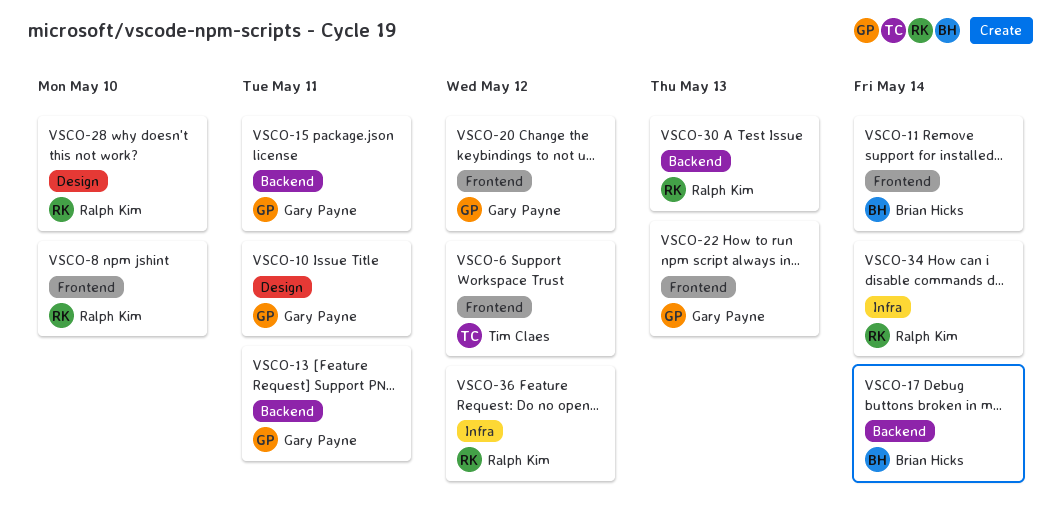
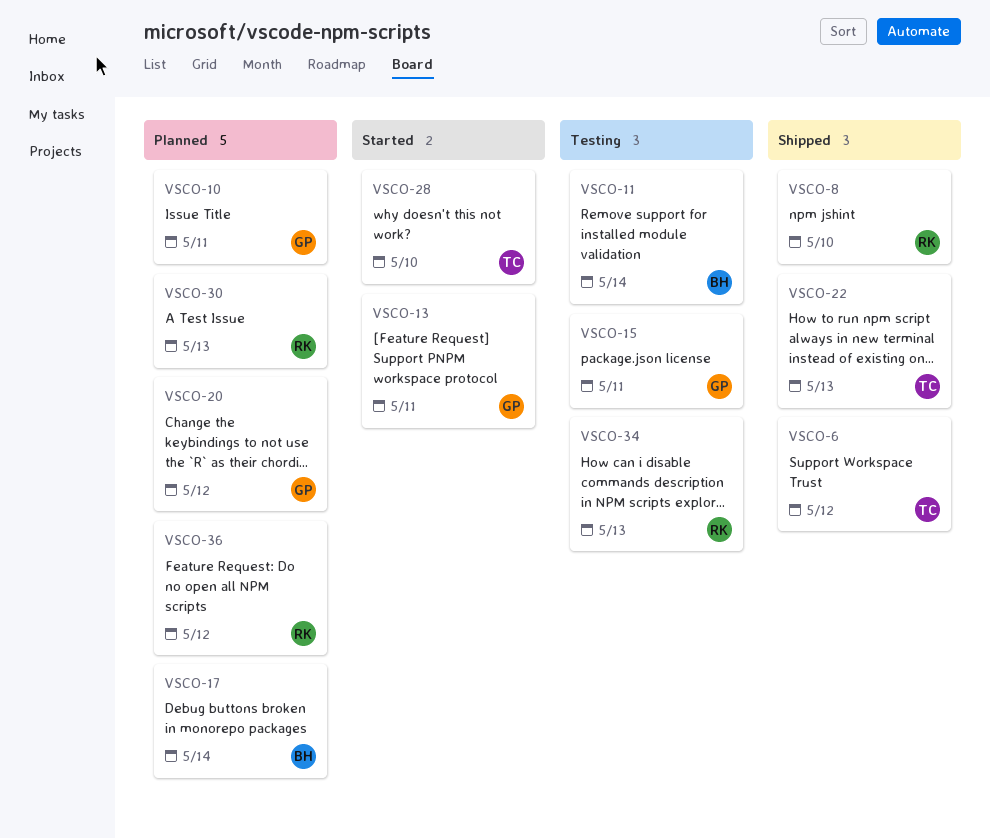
VSCO-22, owner: Gary Payne -> Tim Claes
VSCO-28, owner: Ralph Kim -> Tim Claes
VSCO-34, due: May 14 -> May 13

